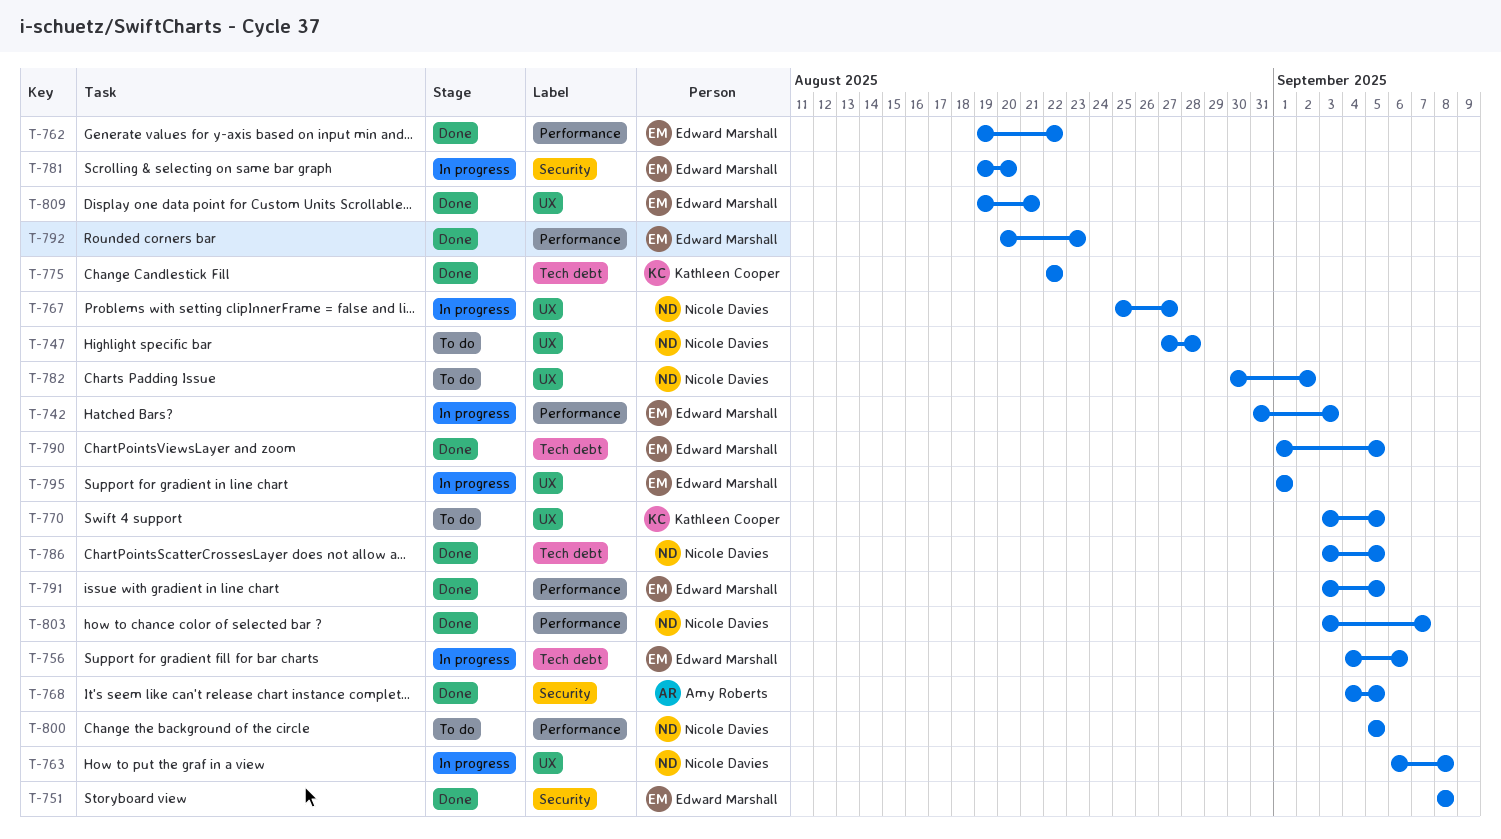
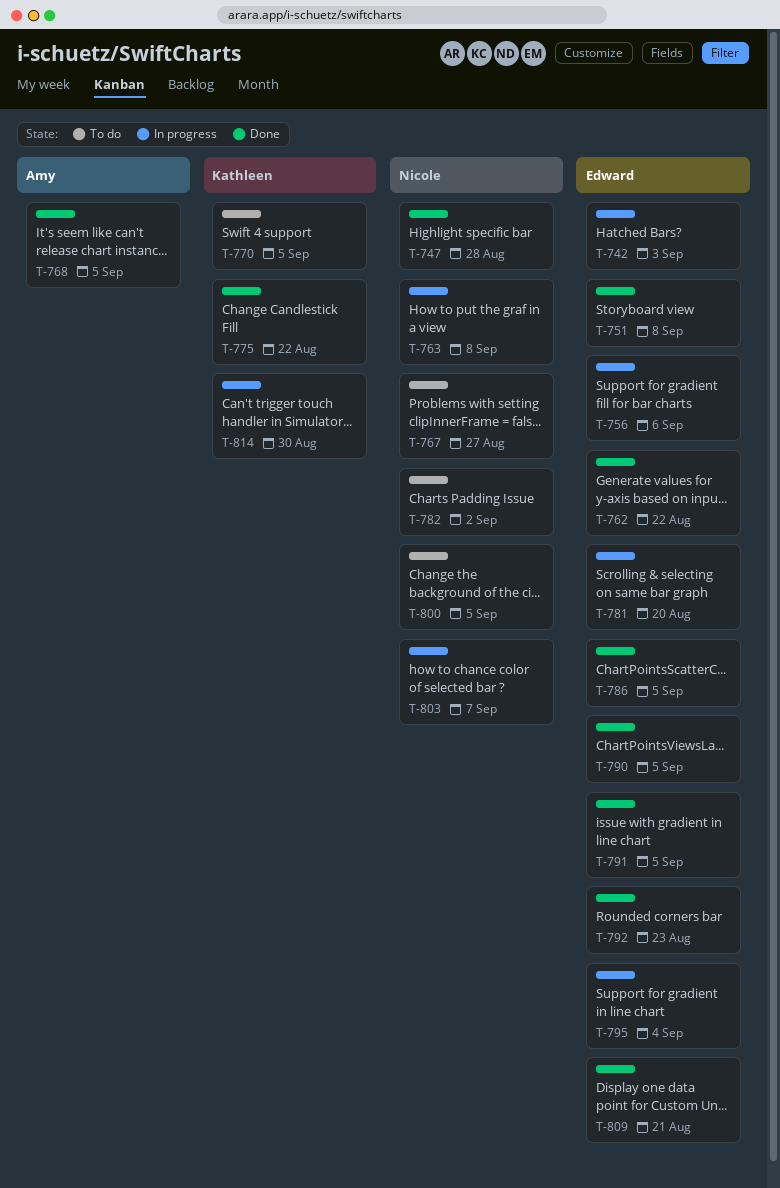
T-747, status: To do -> Done
T-767, status: In progress -> To do
T-786, owner: Nicole Davies -> Edward Marshall
T-795, due: Sep 1 -> Sep 4
T-803, status: Done -> In progress
T-814: none -> present

